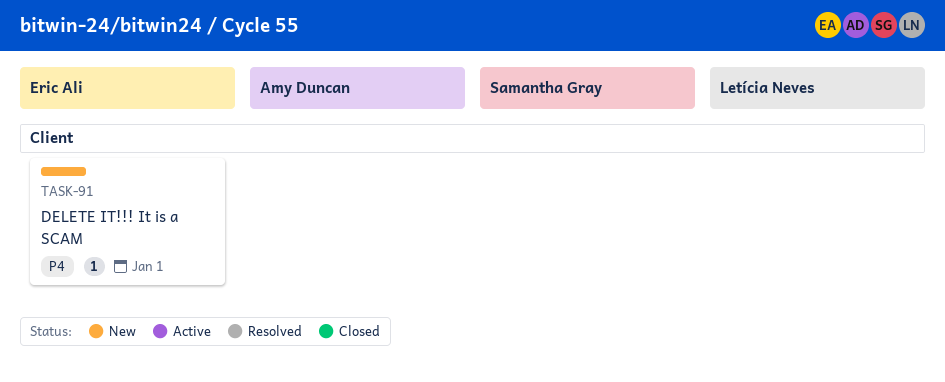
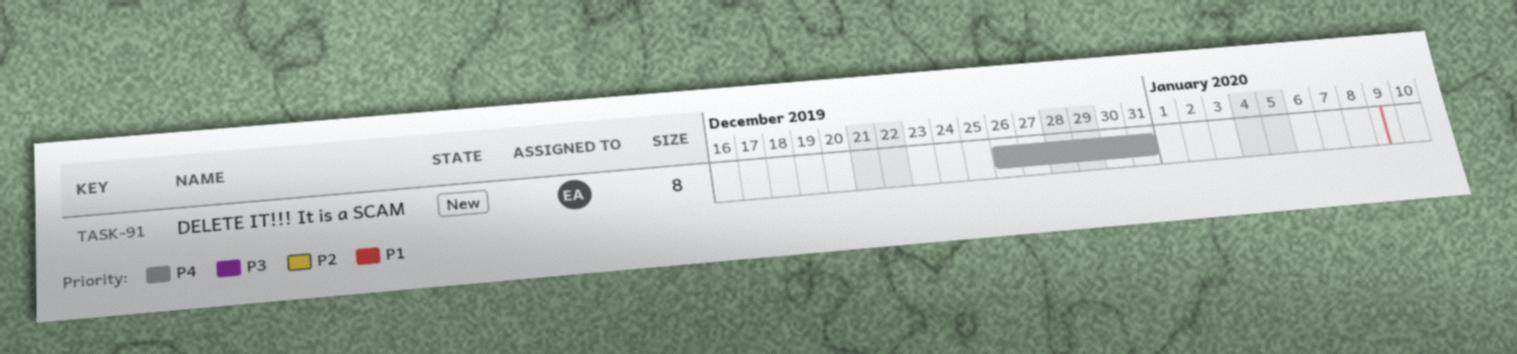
TASK-91, estimate: 1 -> 8
TASK-91, due: Jan 1 -> Dec 31

